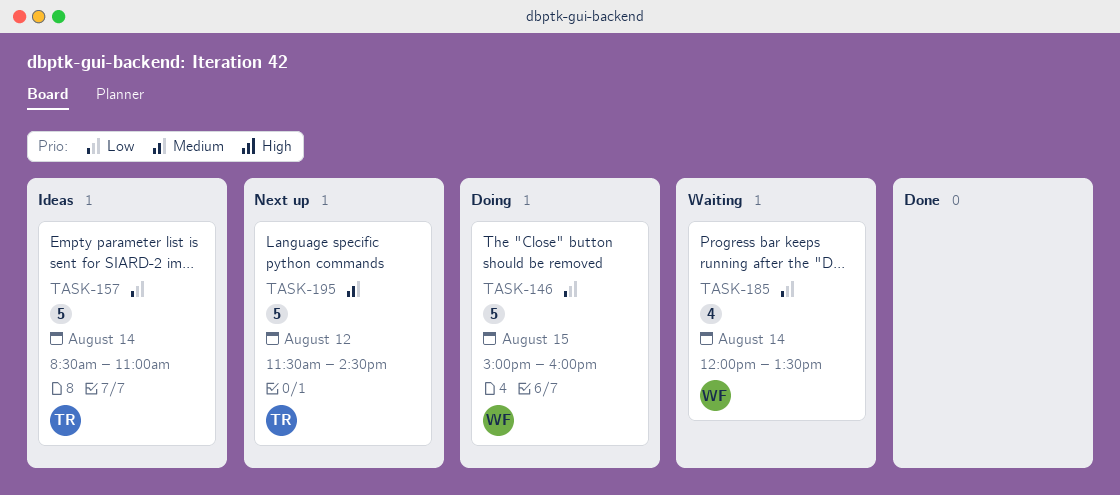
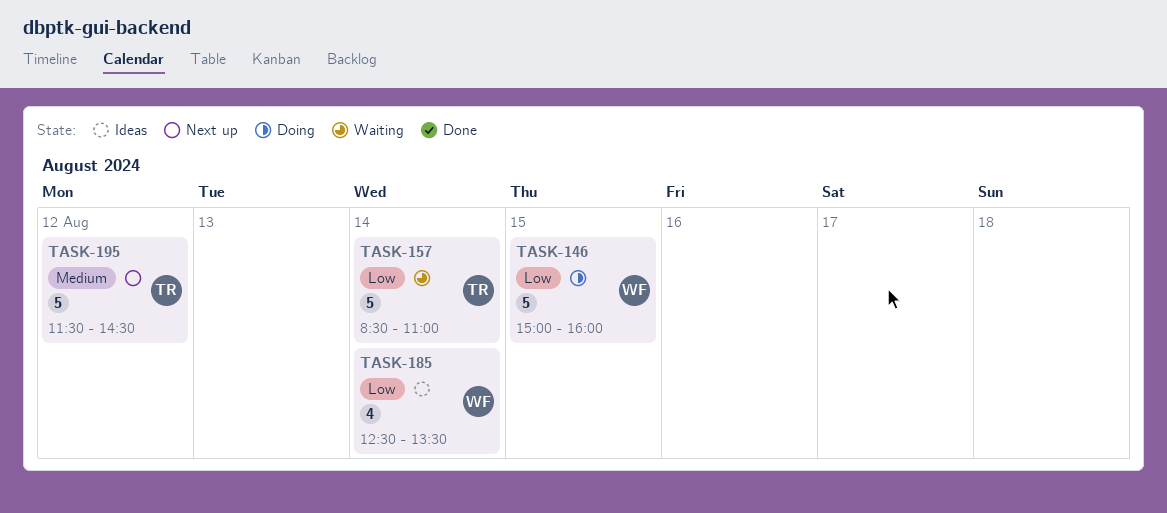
TASK-157, status: Ideas -> Waiting
TASK-185, status: Waiting -> Ideas
TASK-185, begins: 12:00 -> 12:30

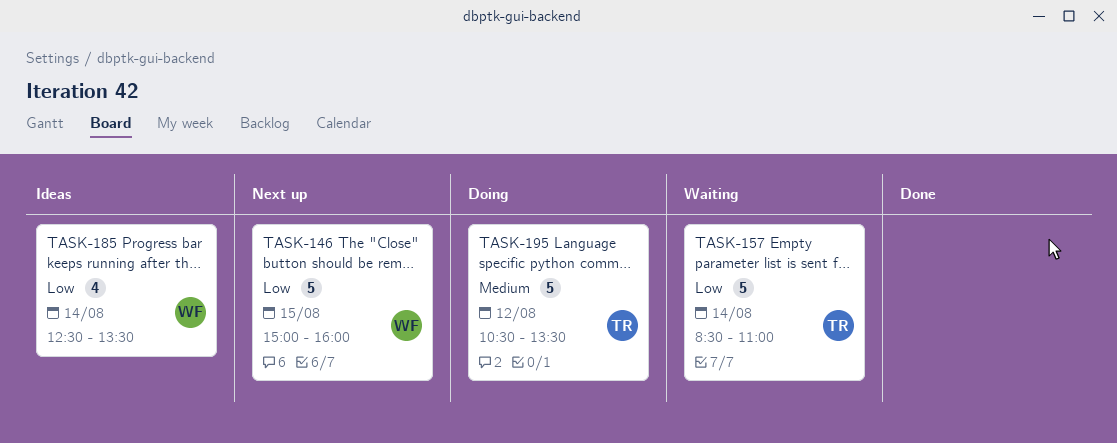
TASK-146, status: Doing -> Next up
TASK-195, status: Next up -> Doing
TASK-195, begins: 11:30 -> 10:30
TASK-195, ends: 14:30 -> 13:30

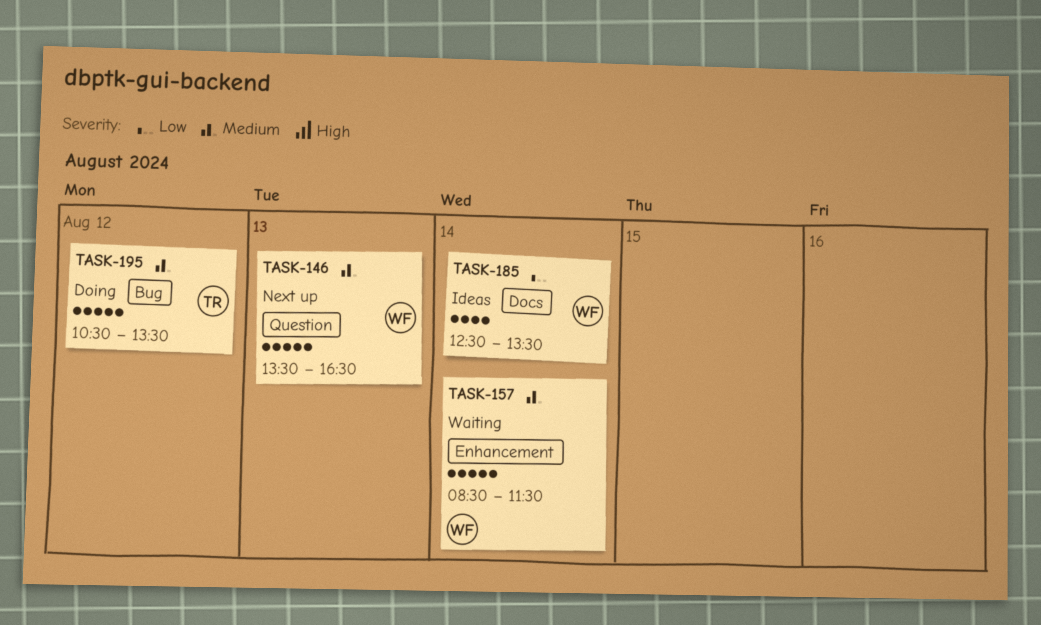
TASK-146, priority: Low -> Medium
TASK-146, day: Aug 15 -> Aug 13
TASK-146, begins: 15:00 -> 13:30
TASK-146, ends: 16:00 -> 16:30
TASK-157, owner: TR -> WF
TASK-157, priority: Low -> Medium
TASK-157, ends: 11:00 -> 11:30

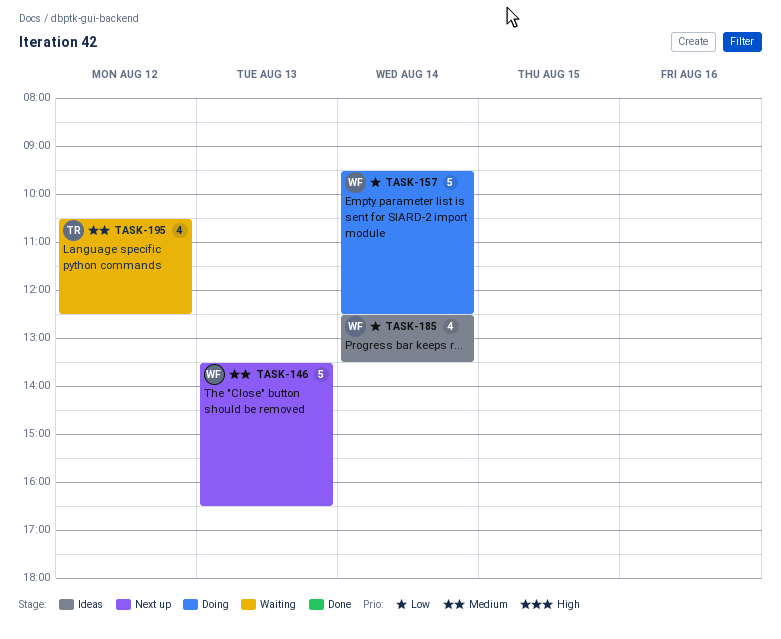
TASK-157, status: Waiting -> Doing
TASK-157, priority: Medium -> Low
TASK-157, begins: 08:30 -> 09:30
TASK-157, ends: 11:30 -> 12:30
TASK-195, status: Doing -> Waiting
TASK-195, estimate: 5 -> 4
TASK-195, ends: 13:30 -> 12:30

